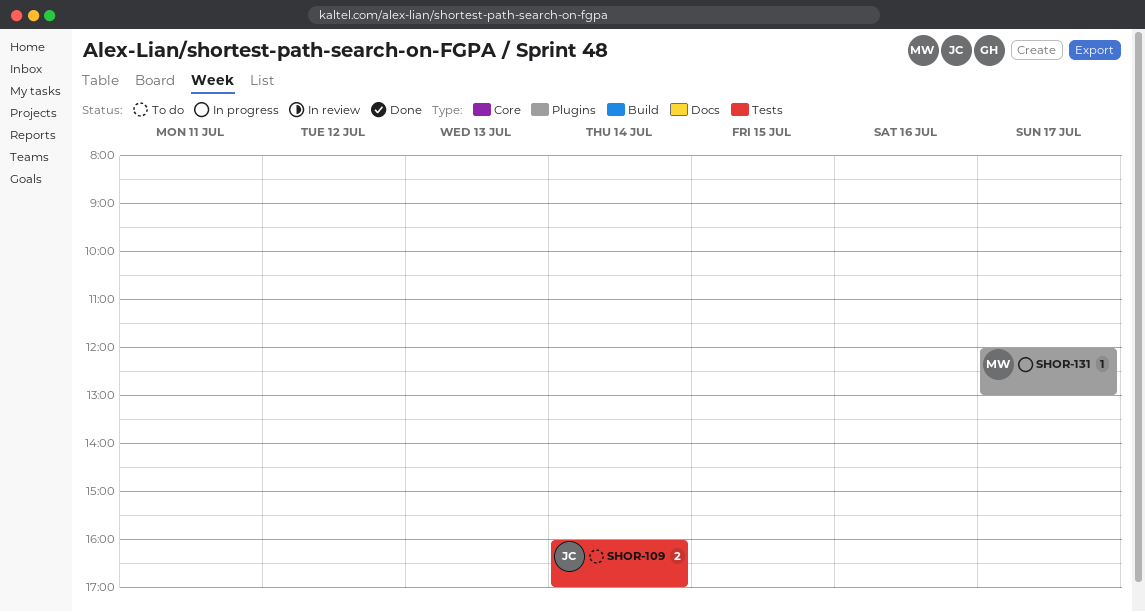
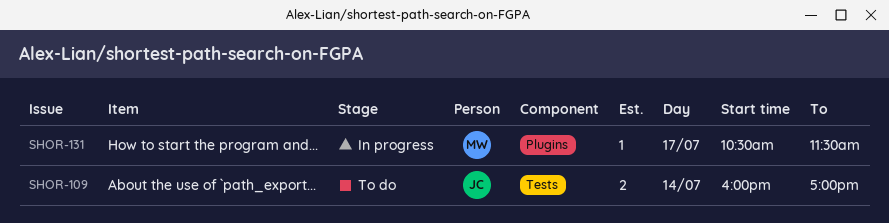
SHOR-131, begins: 12:00 -> 10:30
SHOR-131, ends: 13:00 -> 11:30

